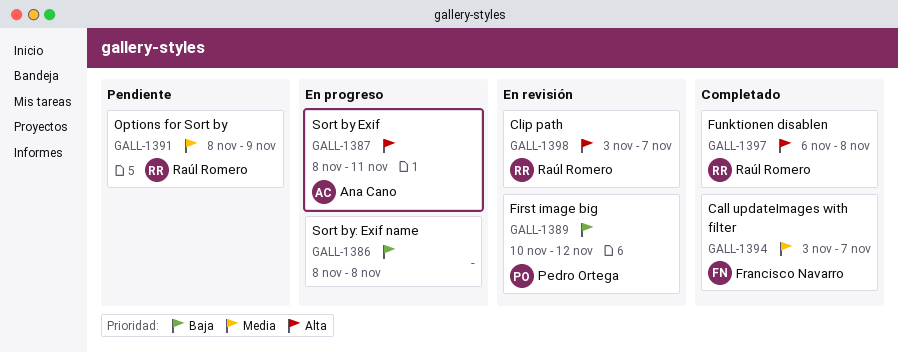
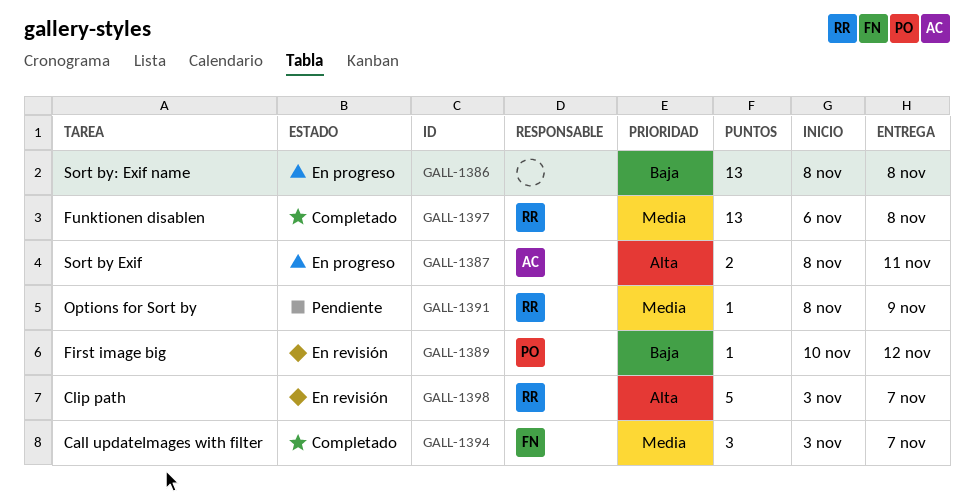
GALL-1397, priority: Alta -> Media

